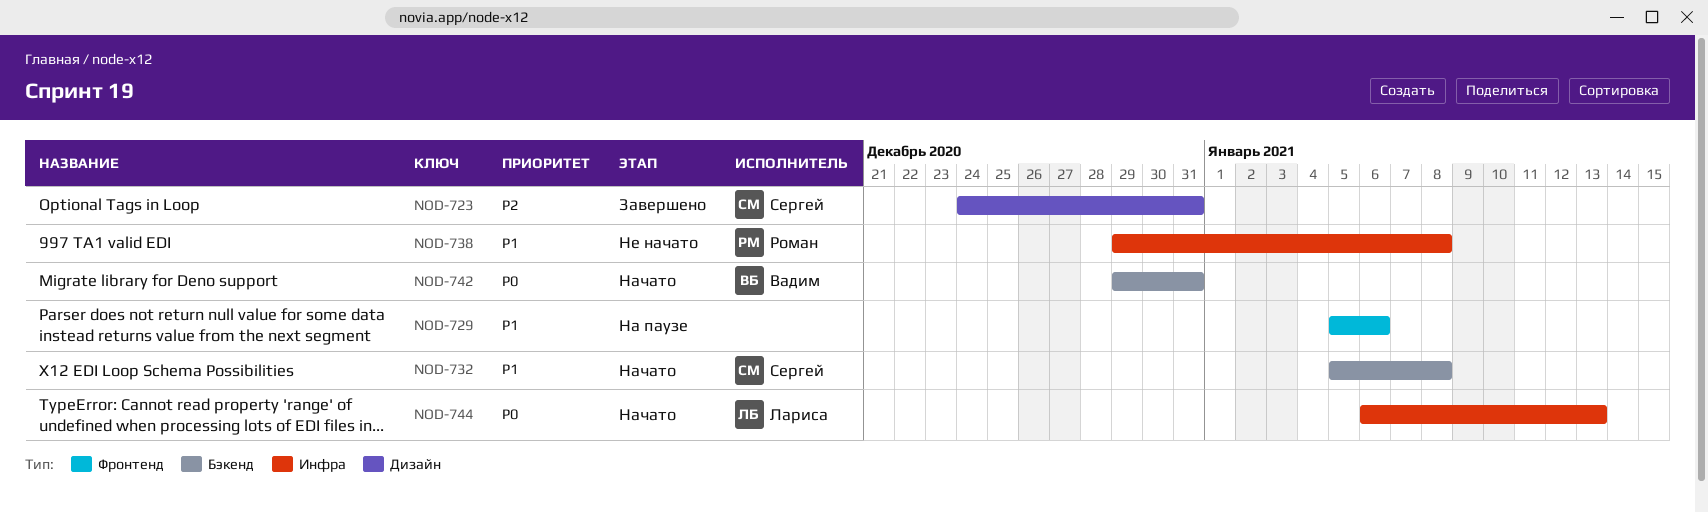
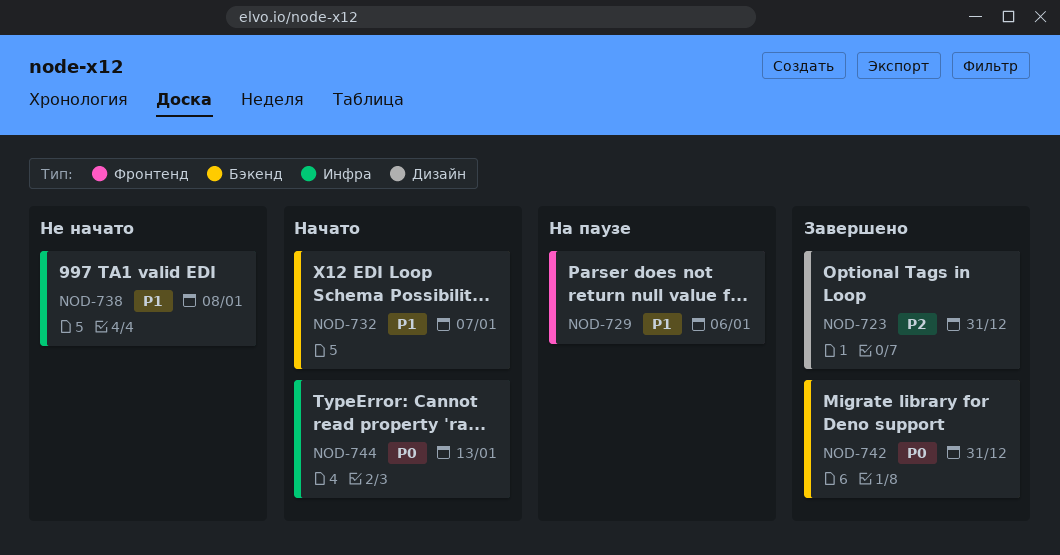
NOD-732, due: Jan 8 -> Jan 7
NOD-742, status: Начато -> Завершено

